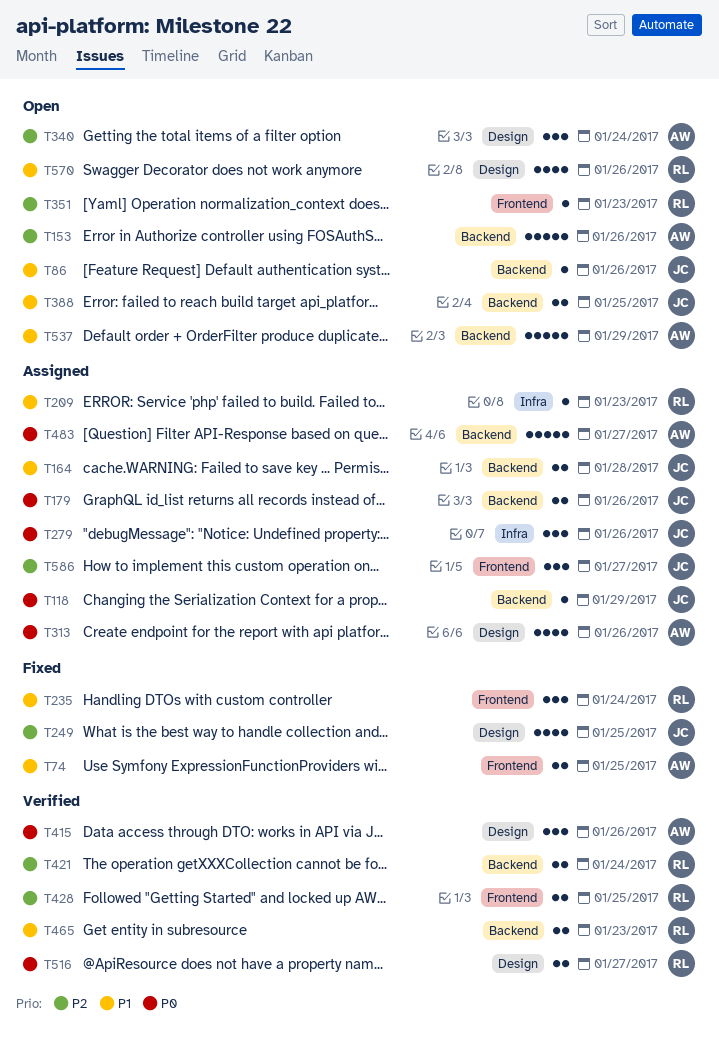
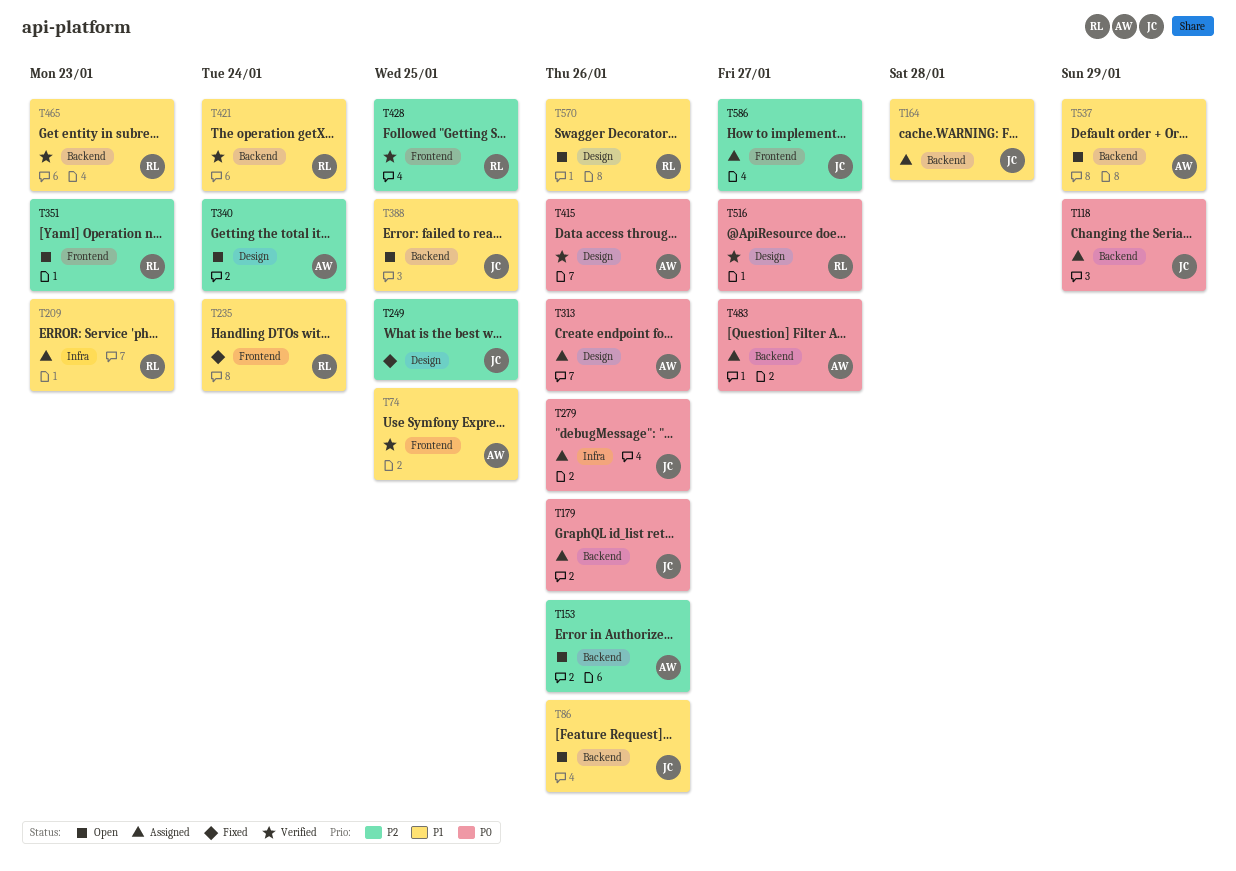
T74, status: Fixed -> Verified
T421, priority: P2 -> P1

